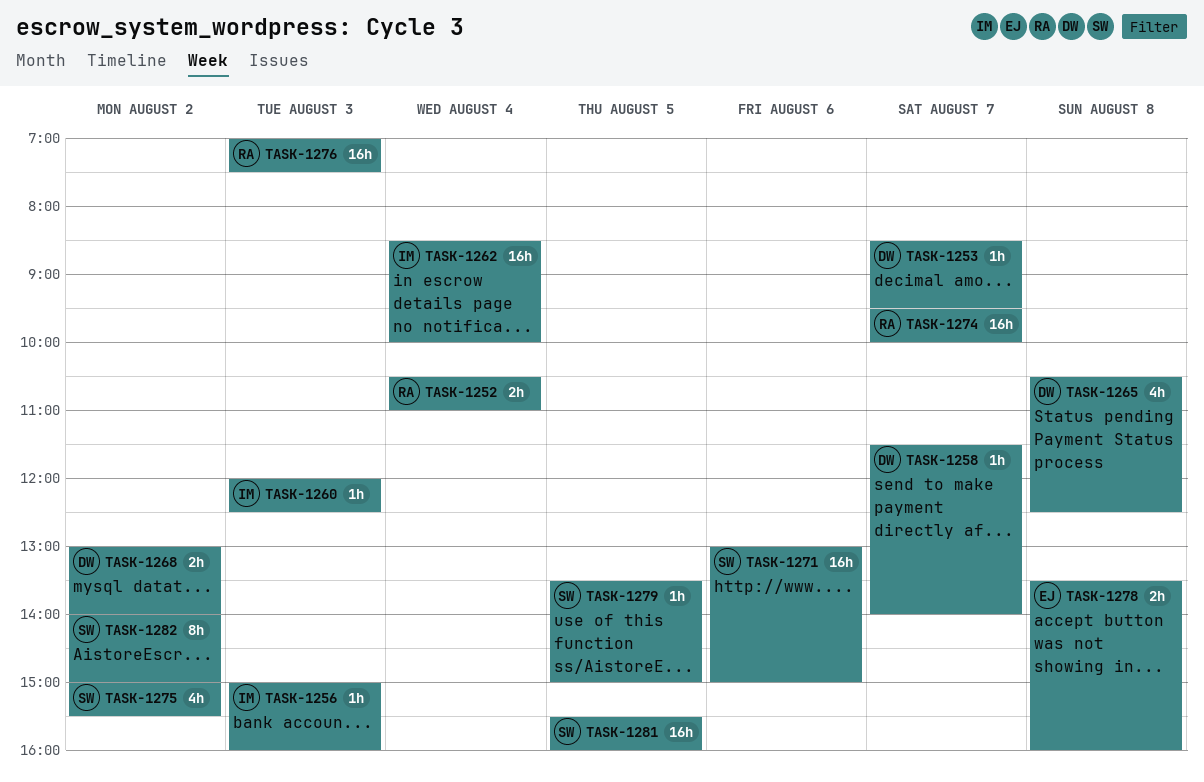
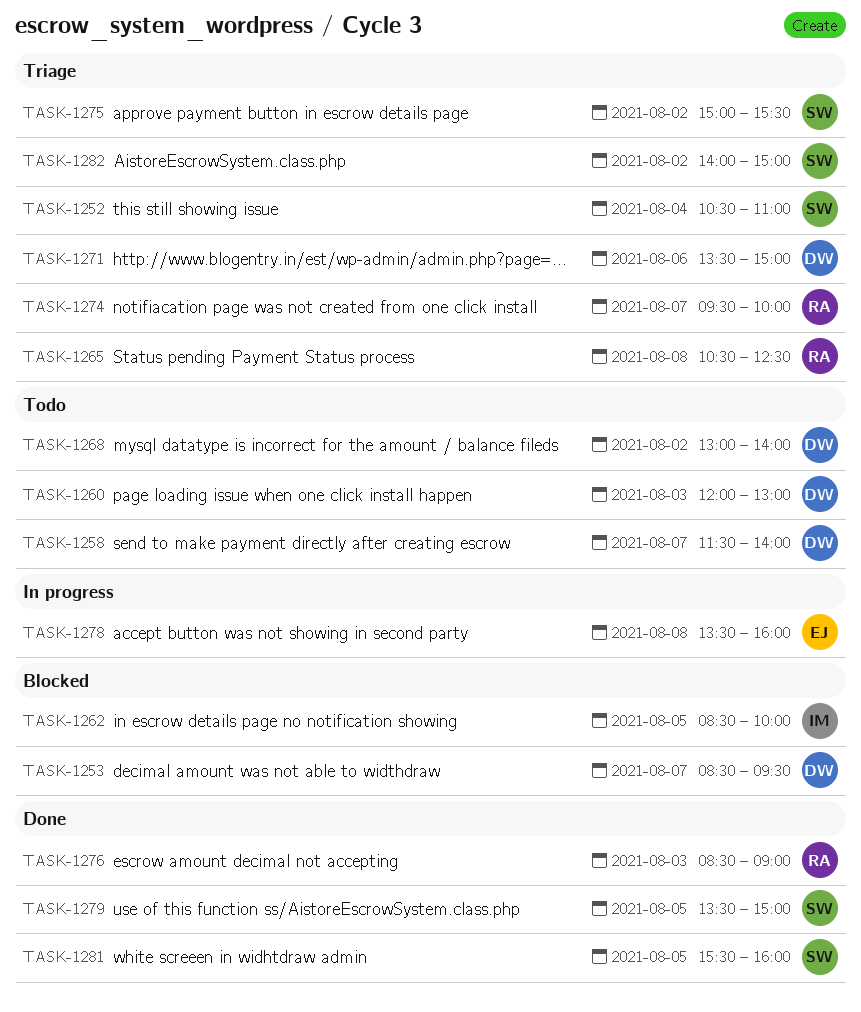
TASK-1252, owner: RA -> SW
TASK-1256: present -> none
TASK-1260, owner: IM -> DW
TASK-1260, ends: 12:30 -> 13:00
TASK-1262, day: Aug 4 -> Aug 5
TASK-1265, owner: DW -> RA
TASK-1271, owner: SW -> DW
TASK-1271, begins: 13:00 -> 13:30
TASK-1276, begins: 07:00 -> 08:30
TASK-1276, ends: 07:30 -> 09:00

